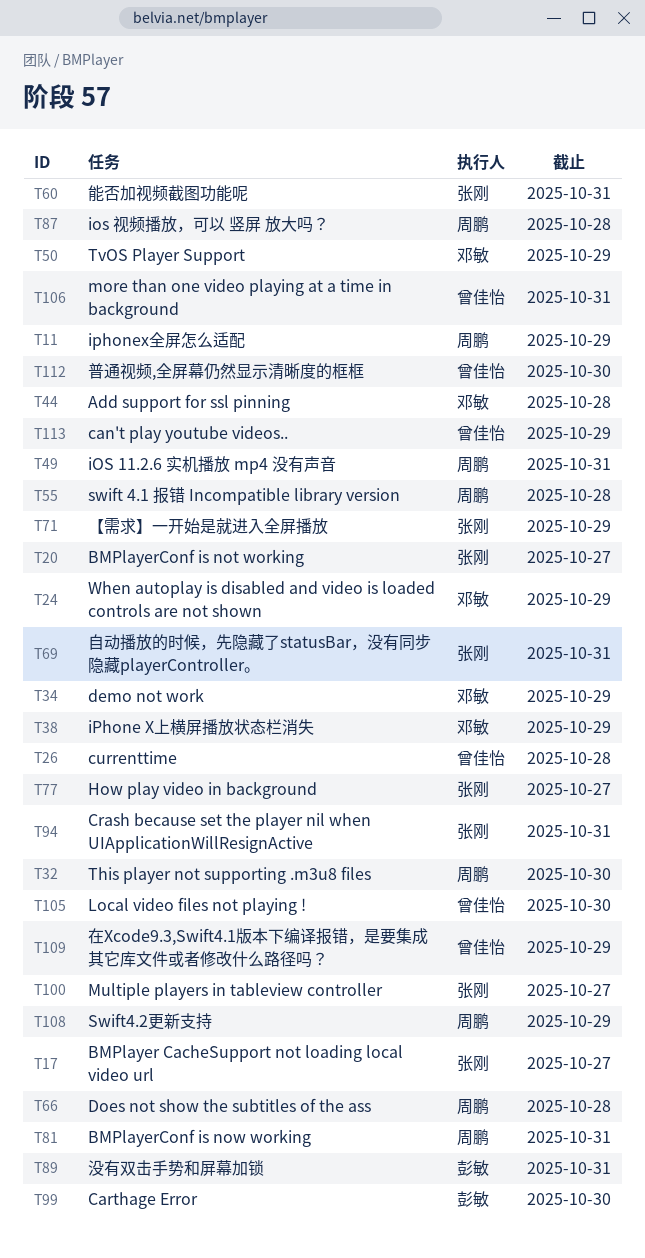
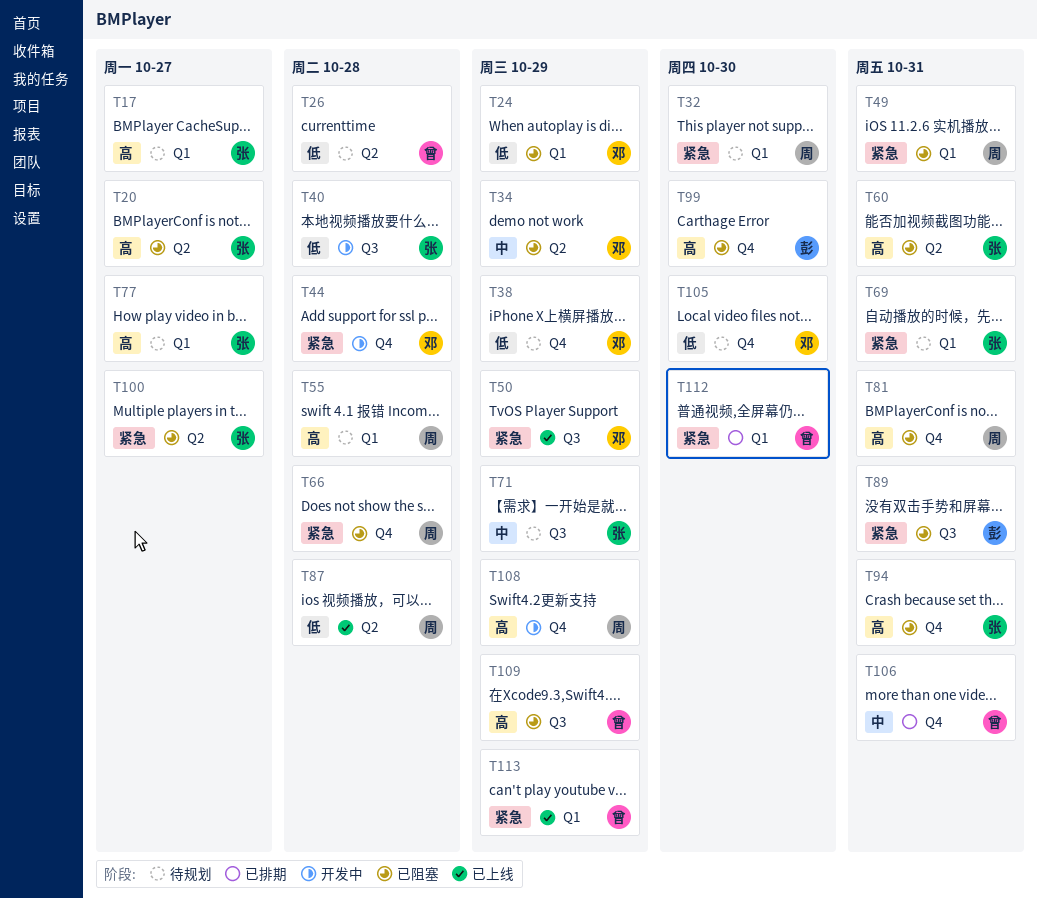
T11: present -> none
T40: none -> present
T105, owner: 曾佳怡 -> 邓敏

